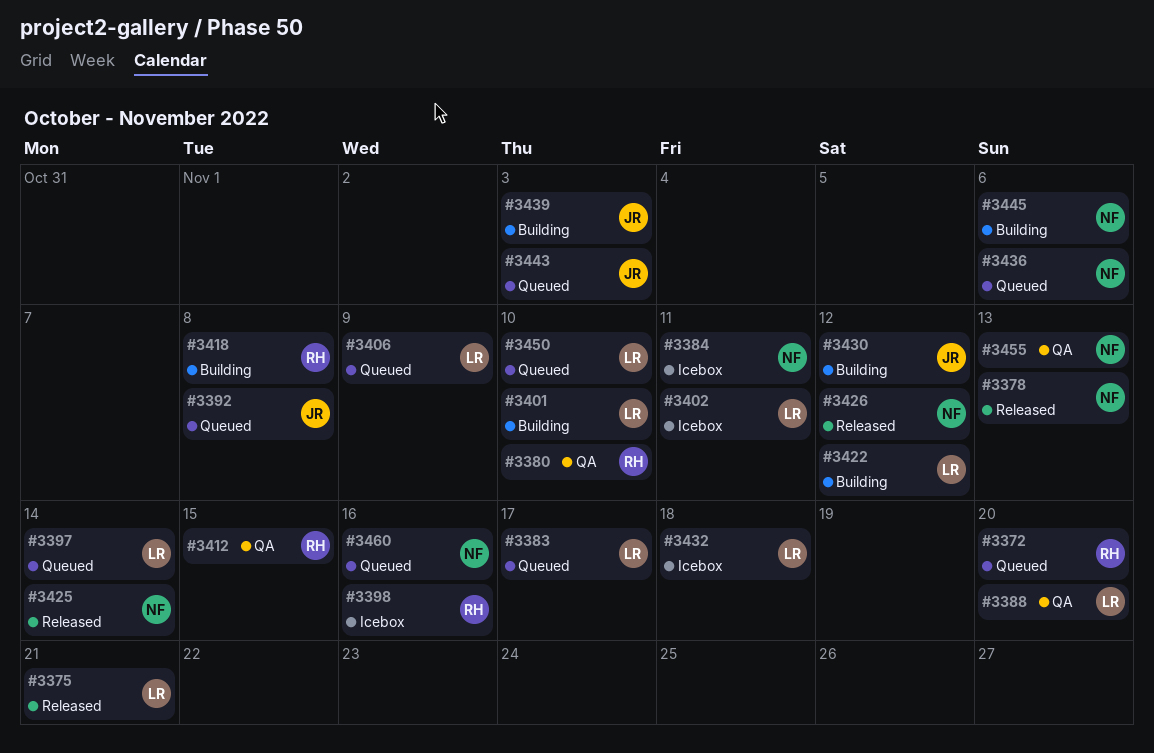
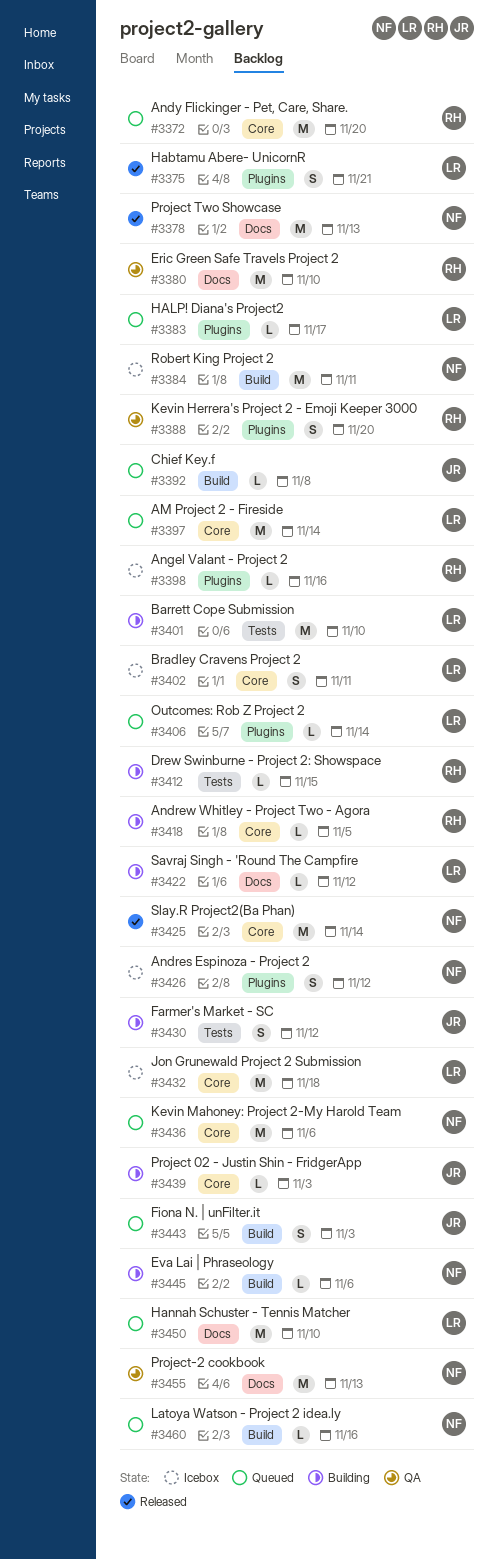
#3388, owner: LR -> RH
#3406, due: Nov 9 -> Nov 14
#3412, status: QA -> Building
#3418, due: Nov 8 -> Nov 5
#3426, status: Released -> Icebox

